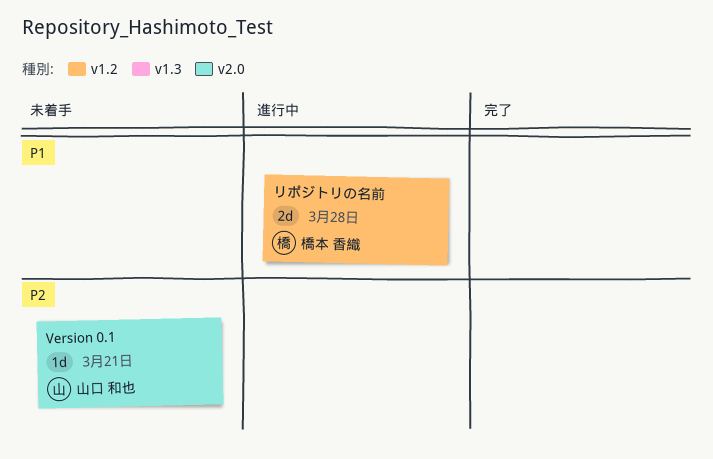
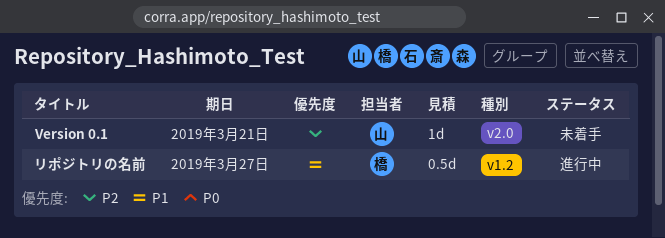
リポジトリの名前, estimate: 2d -> 0.5d
リポジトリの名前, due: Mar 28 -> Mar 27

